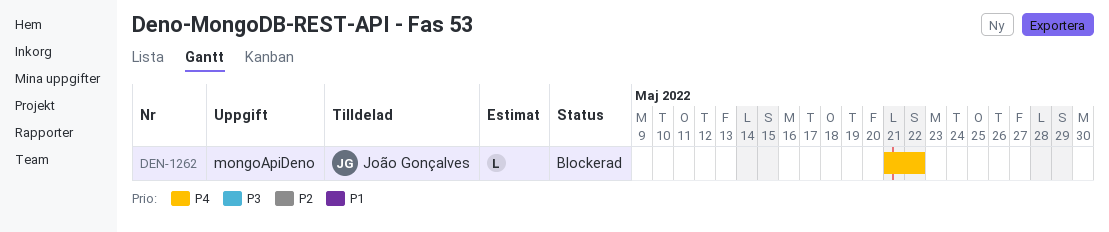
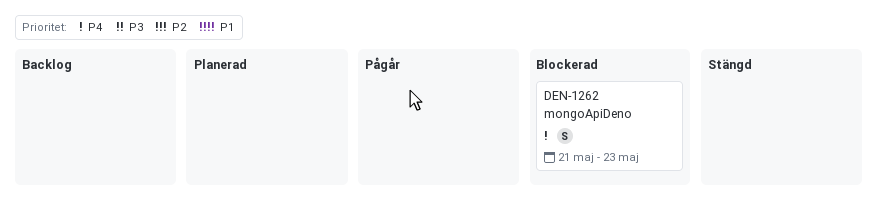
DEN-1262, estimate: L -> S
DEN-1262, due: May 22 -> May 23

